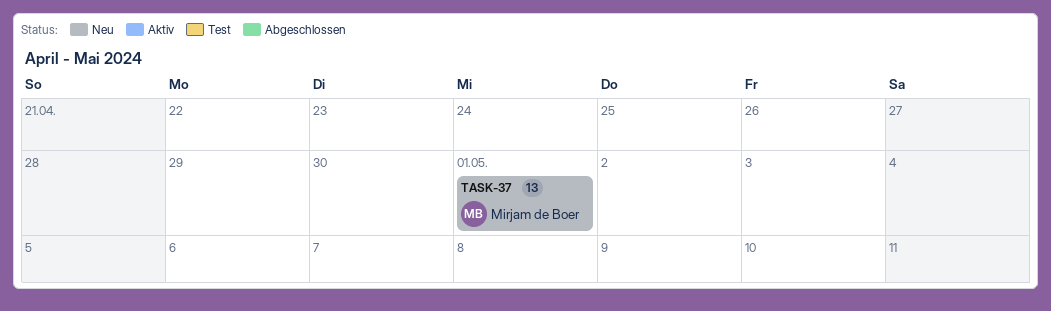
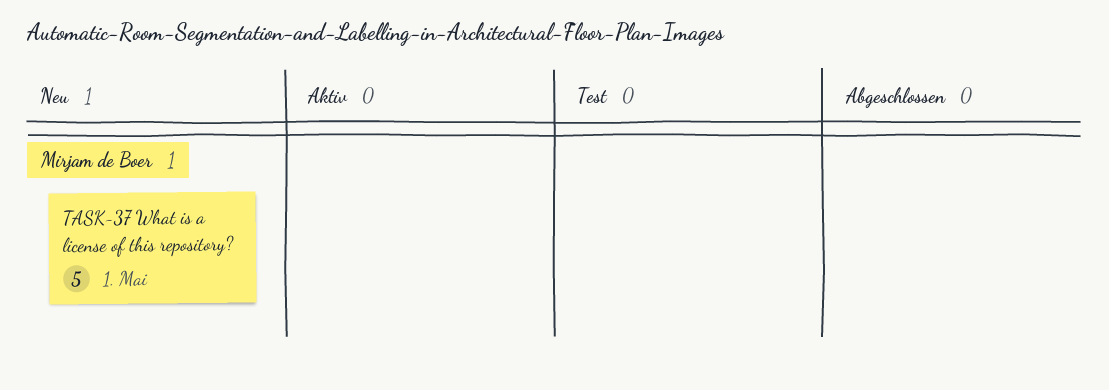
TASK-37, estimate: 13 -> 5

